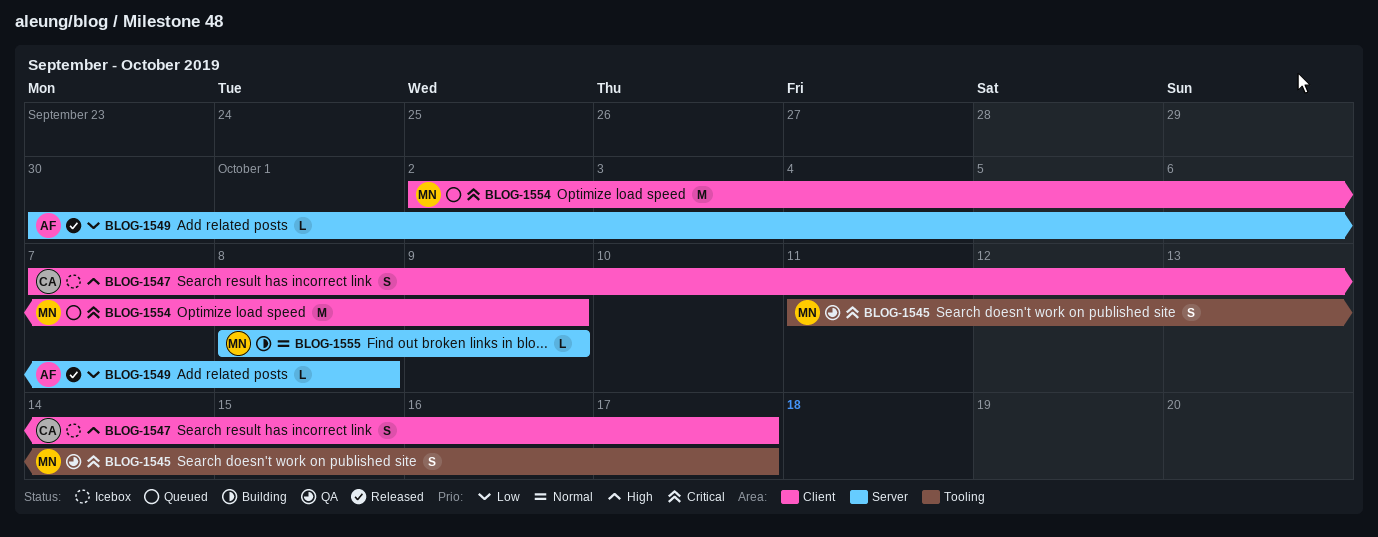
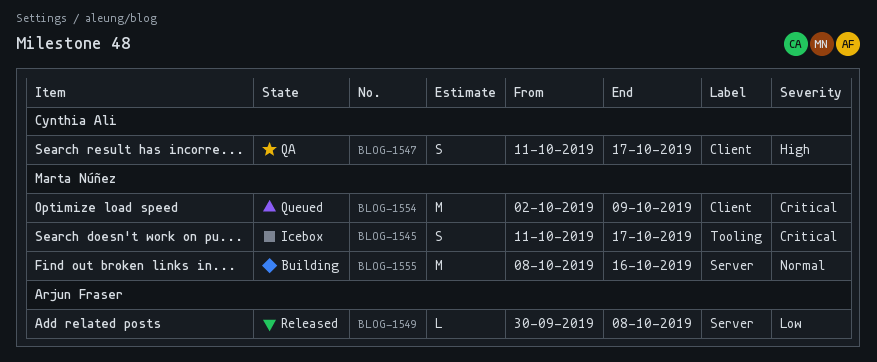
BLOG-1545, status: QA -> Icebox
BLOG-1547, status: Icebox -> QA
BLOG-1547, start: Oct 7 -> Oct 11
BLOG-1555, estimate: L -> M
BLOG-1555, due: Oct 9 -> Oct 16

